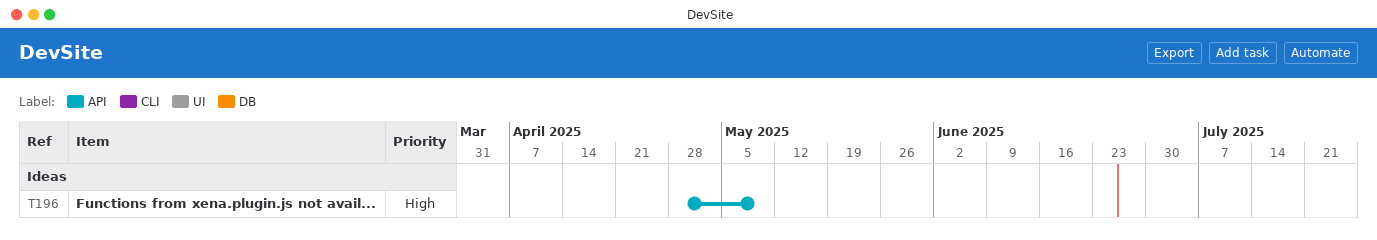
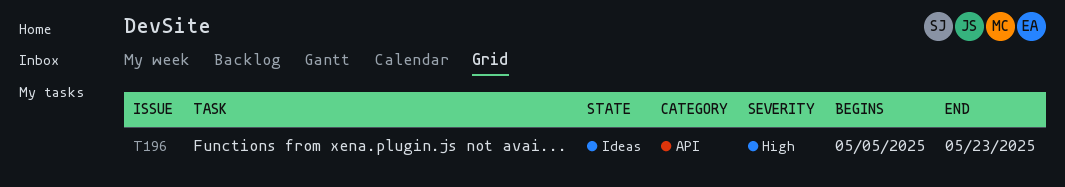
T196, start: Apr 28 -> May 5
T196, due: May 9 -> May 23

